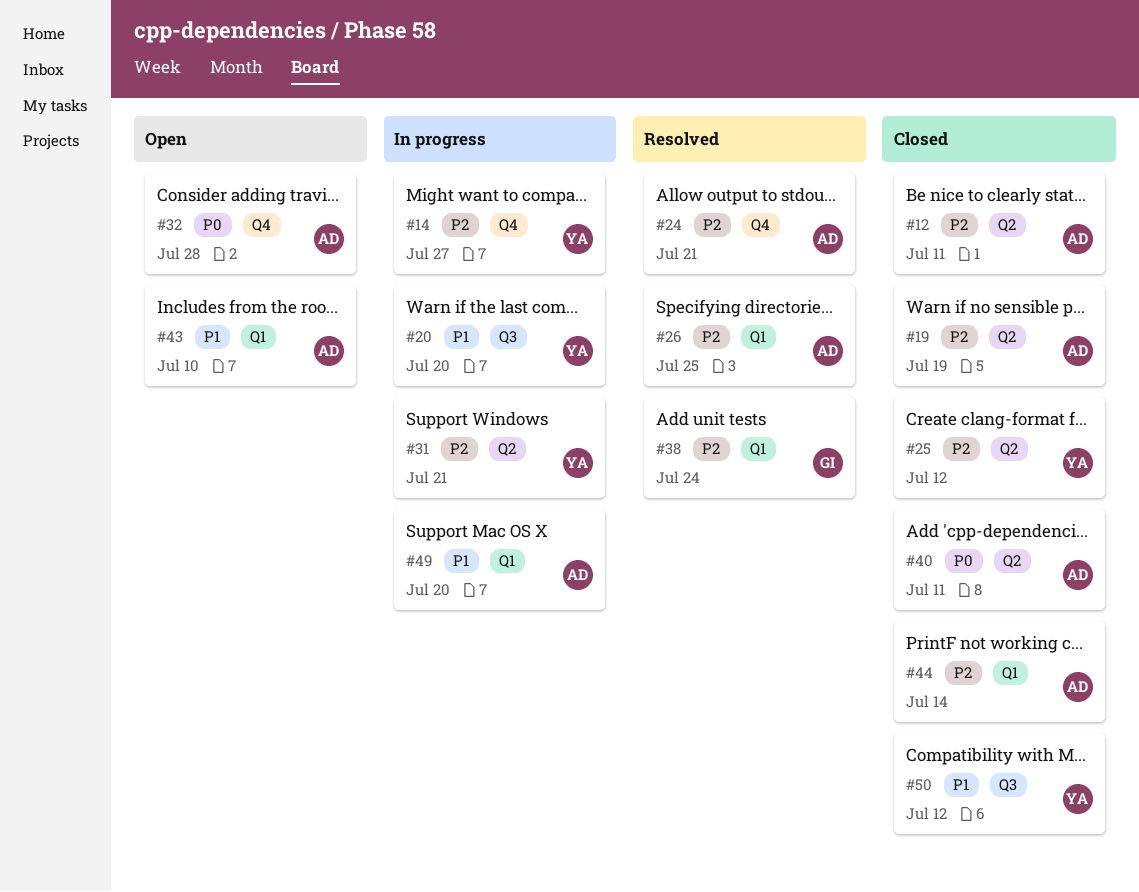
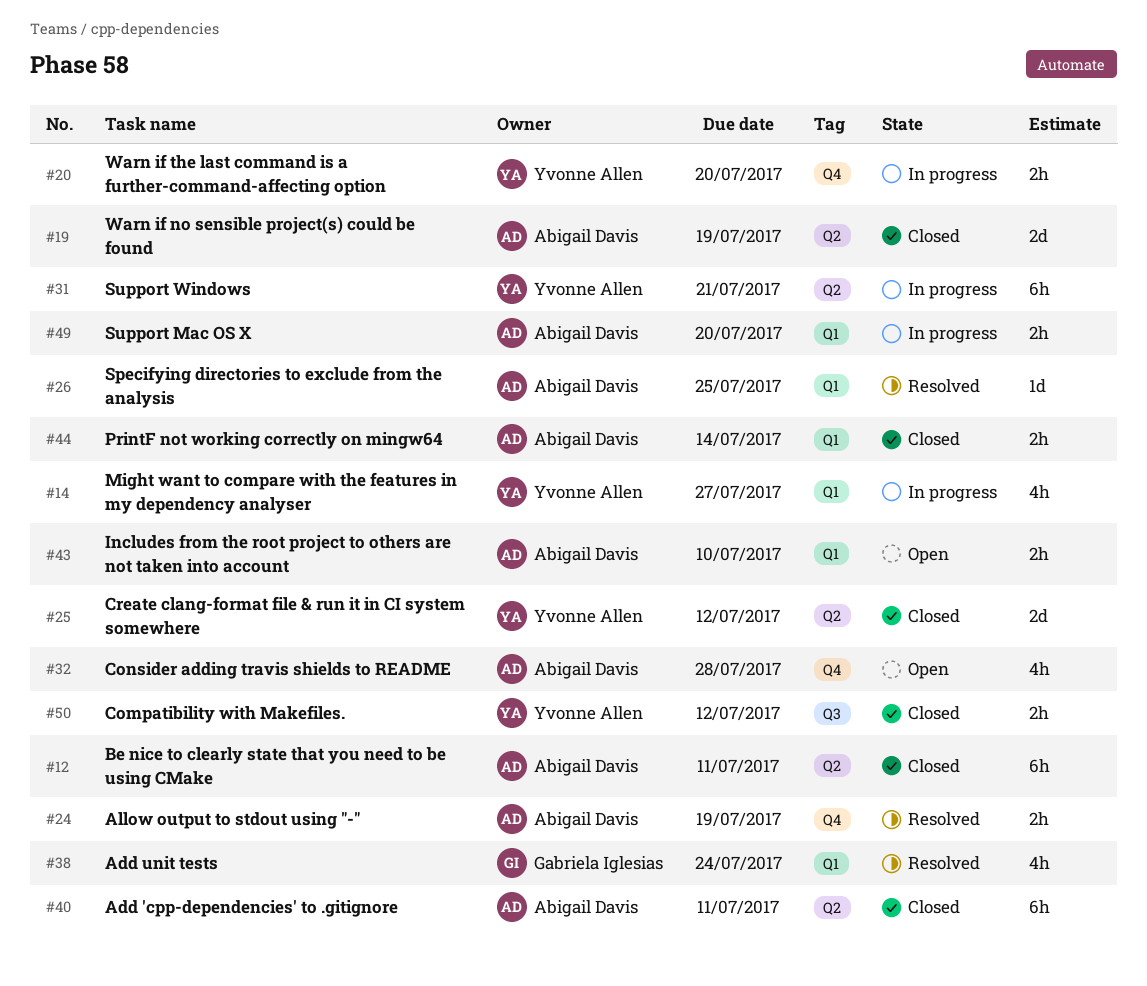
#14, label: Q4 -> Q1
#20, label: Q3 -> Q4
#24, due: Jul 21 -> Jul 19

